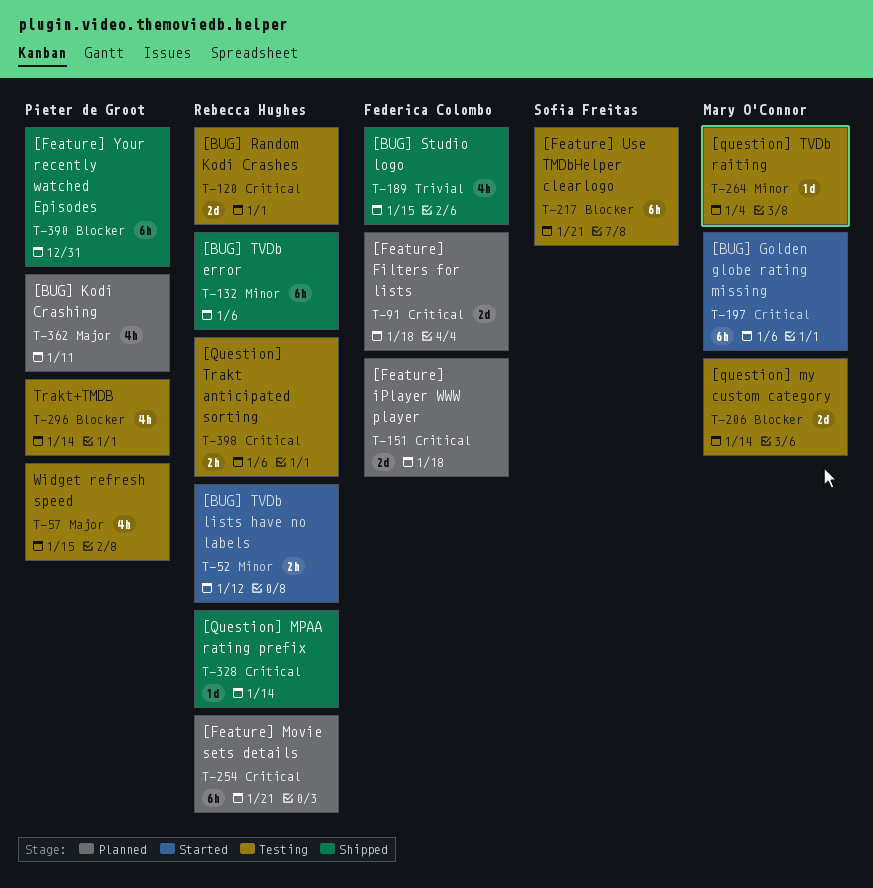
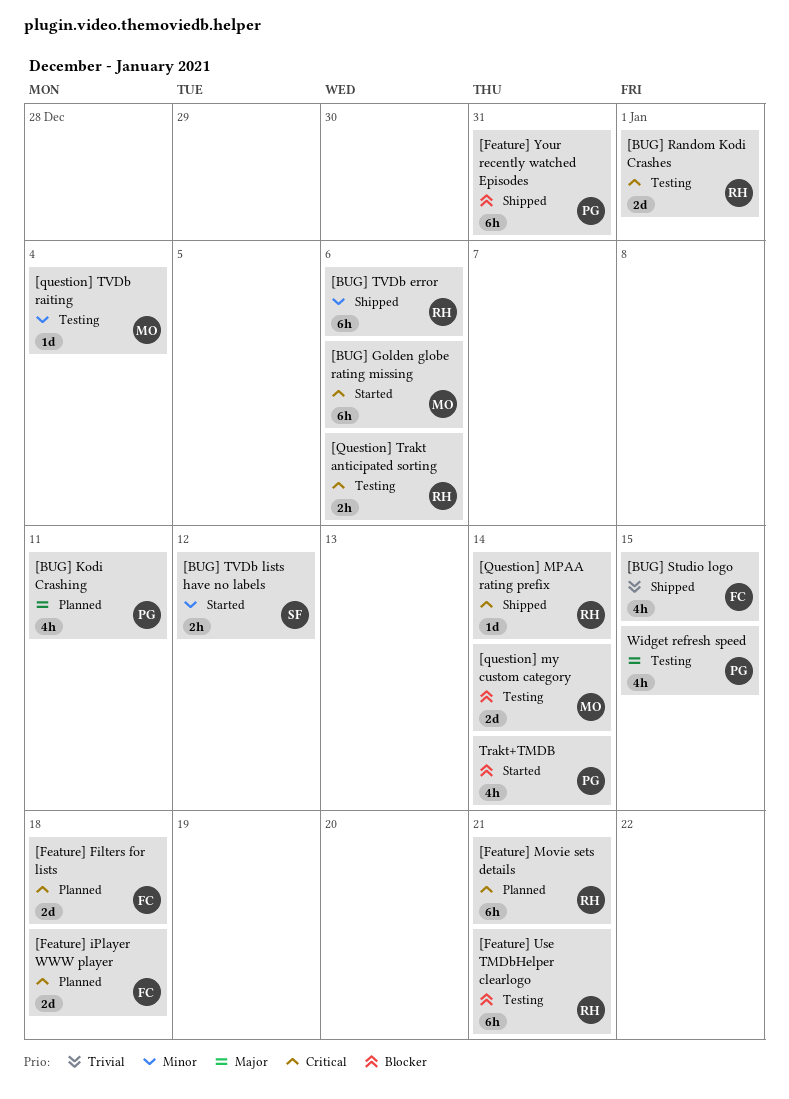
[BUG] TVDb lists have no labels, owner: Rebecca Hughes -> Sofia Freitas
[Feature] Use TMDbHelper clearlogo, owner: Sofia Freitas -> Rebecca Hughes
Trakt+TMDB, status: Testing -> Started

